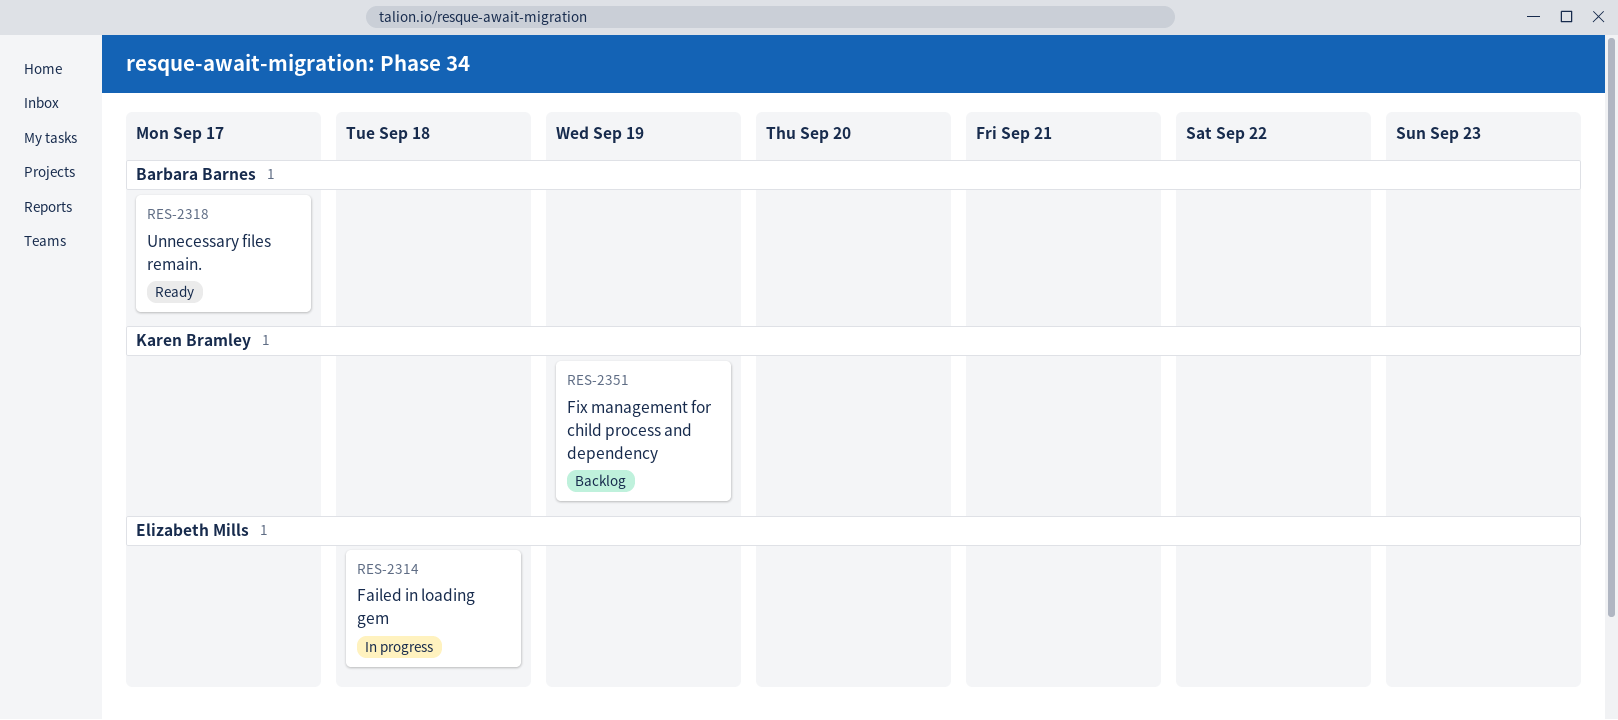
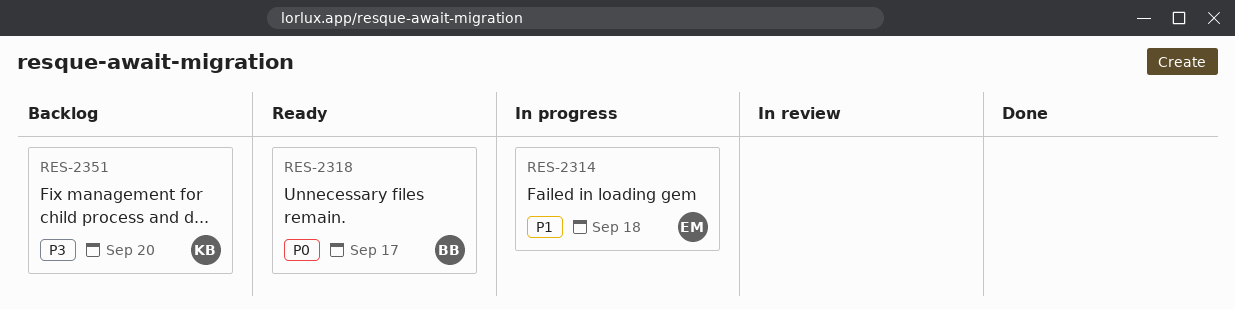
RES-2351, due: Sep 19 -> Sep 20

